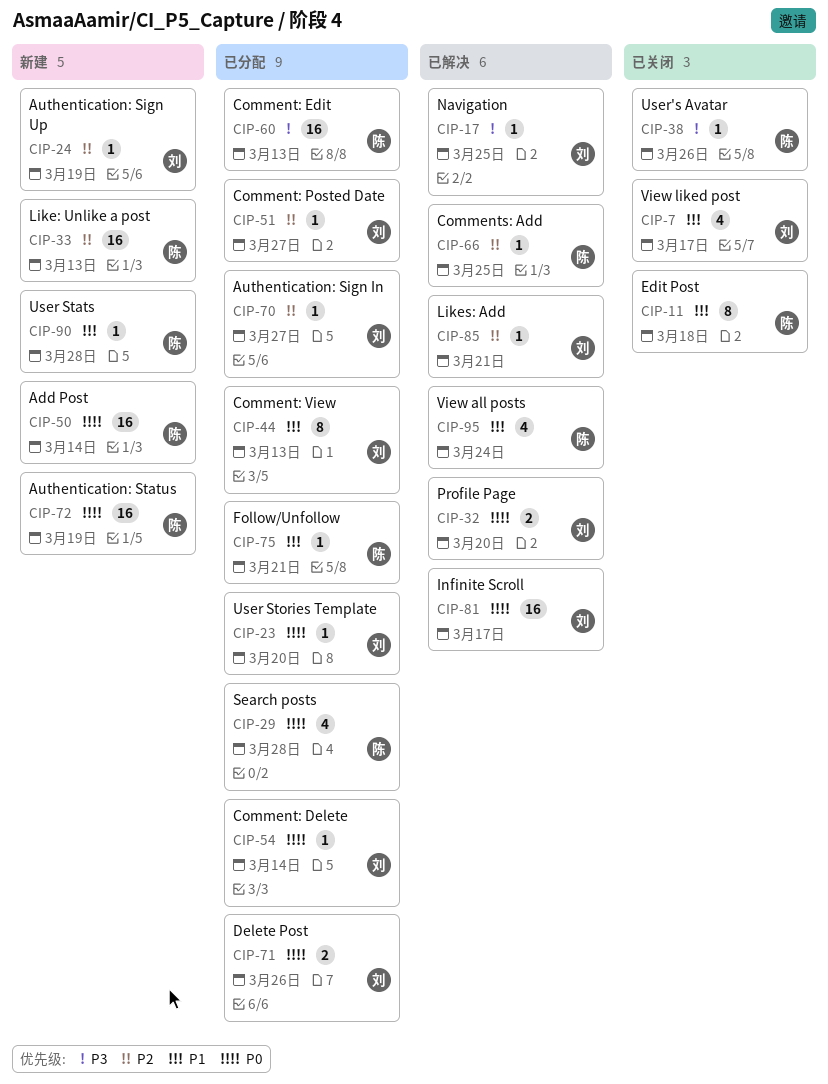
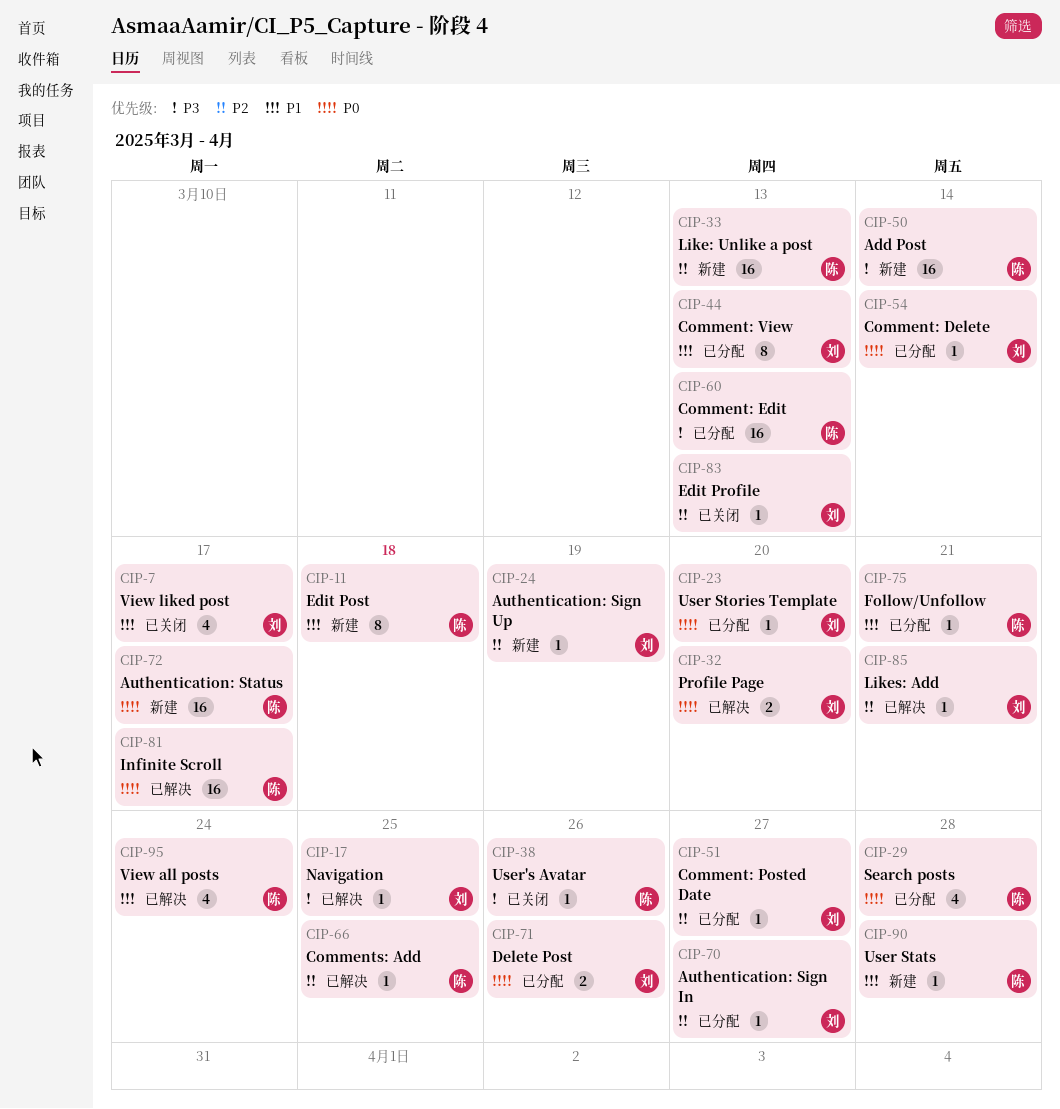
CIP-11, status: 已关闭 -> 新建
CIP-50, priority: P0 -> P3
CIP-72, due: Mar 19 -> Mar 17
CIP-81, owner: 刘 -> 陈
CIP-83: none -> present

